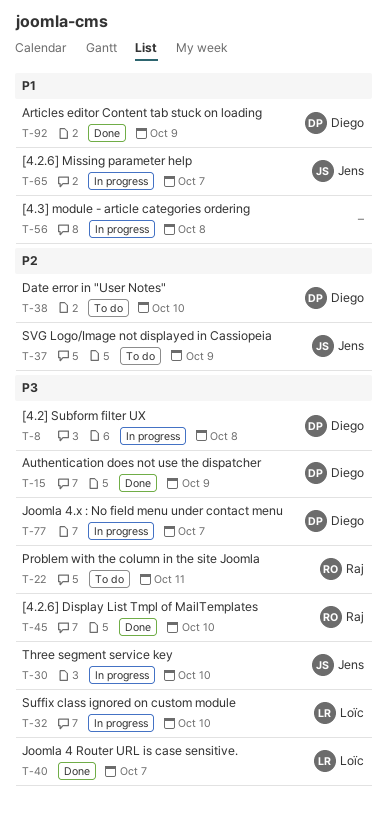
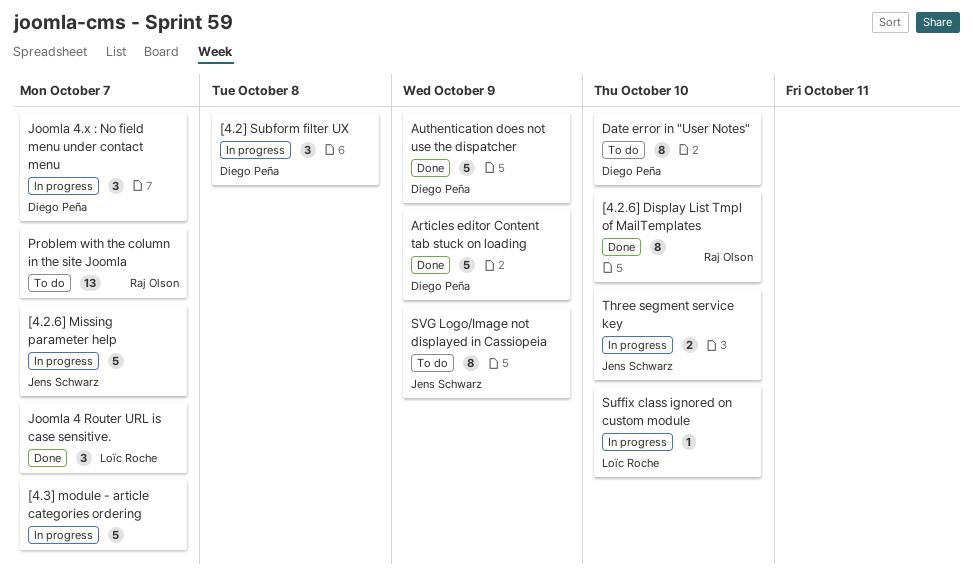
[4.3] module - article categories ordering, due: Oct 8 -> Oct 7
Problem with the column in the site Joomla, due: Oct 11 -> Oct 7

